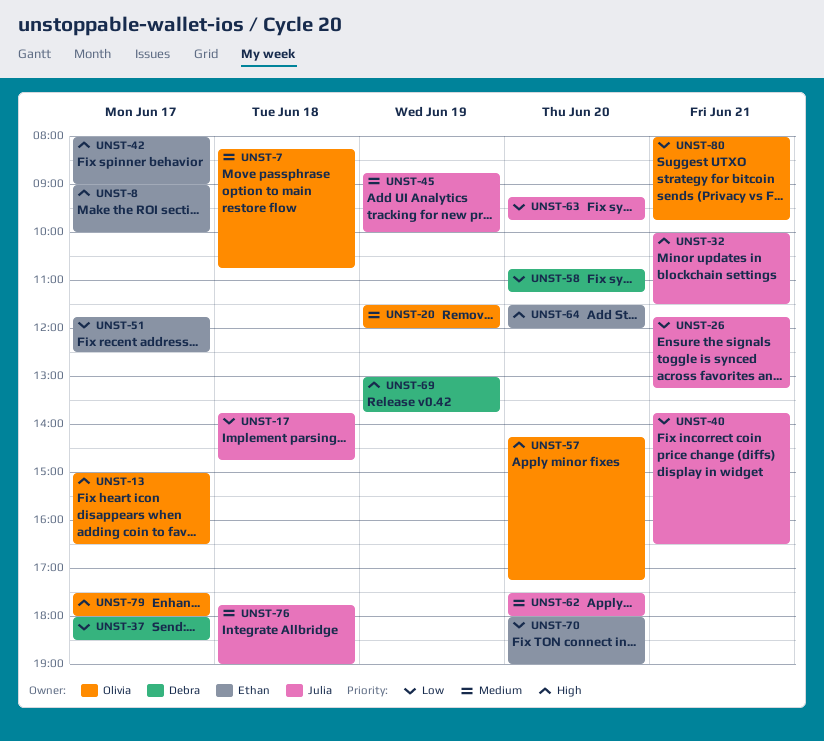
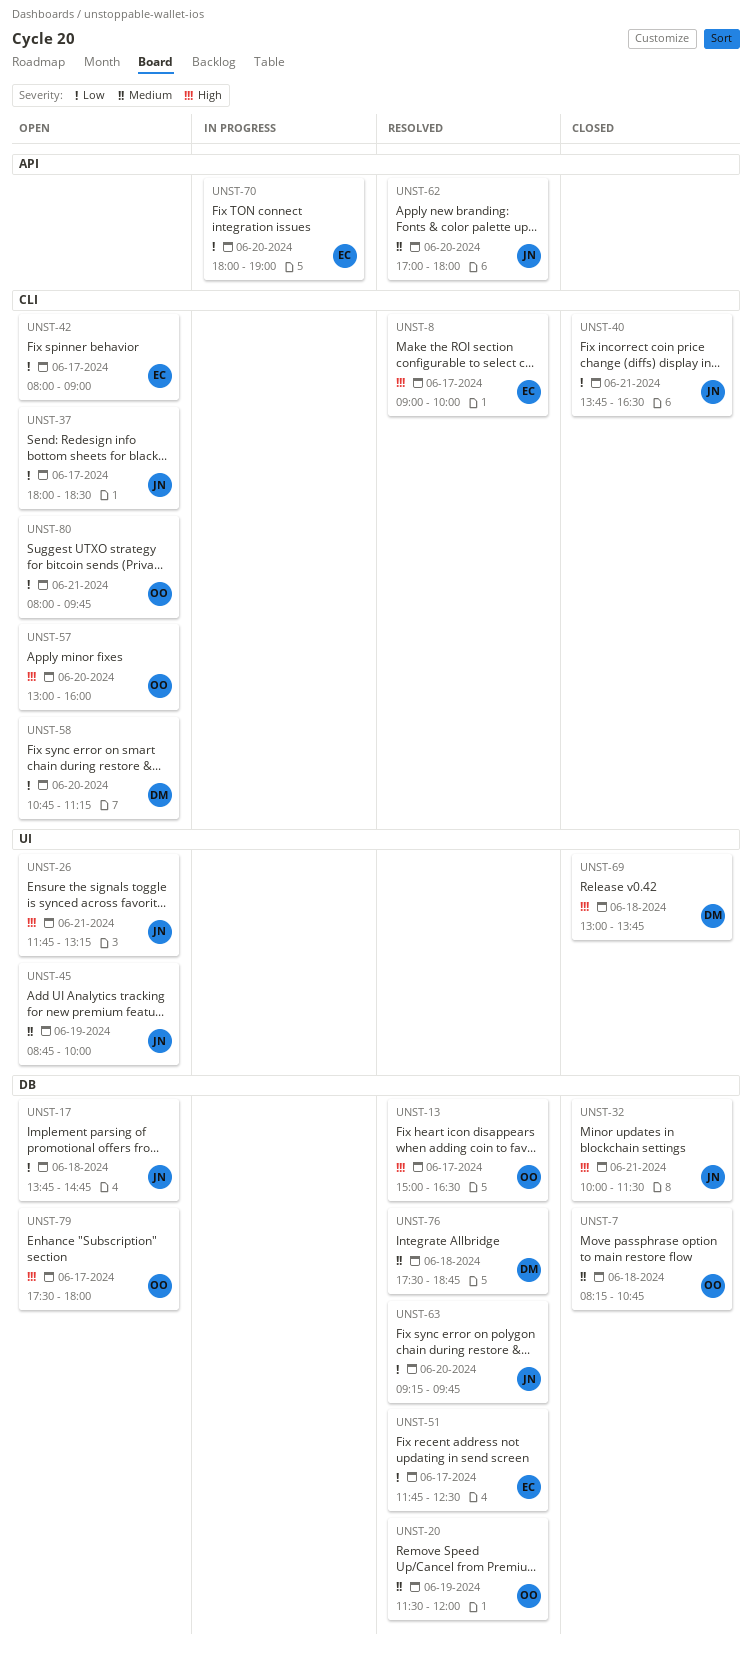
UNST-26, priority: Low -> High
UNST-37, owner: Debra -> Julia
UNST-42, priority: High -> Low
UNST-57, begins: 14:15 -> 13:00
UNST-57, ends: 17:15 -> 16:00
UNST-62, begins: 17:30 -> 17:00
UNST-64: present -> none
UNST-69, day: Jun 19 -> Jun 18
UNST-76, owner: Julia -> Debra
UNST-76, begins: 17:45 -> 17:30
UNST-76, ends: 19:00 -> 18:45

